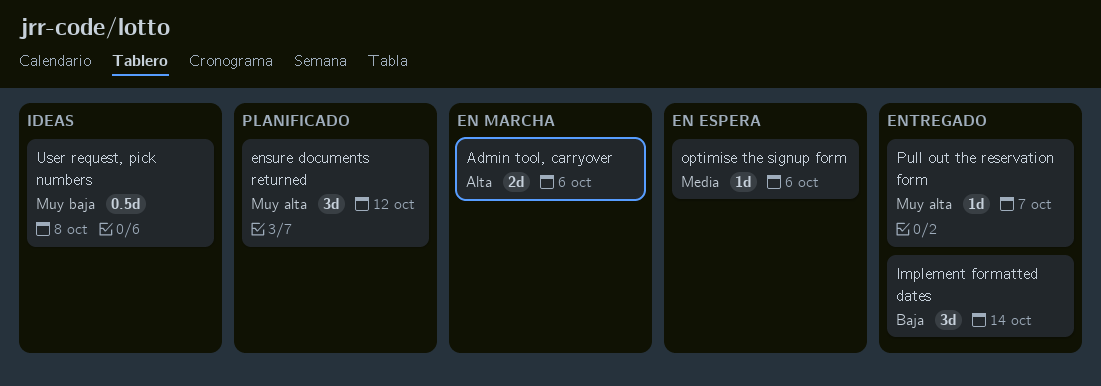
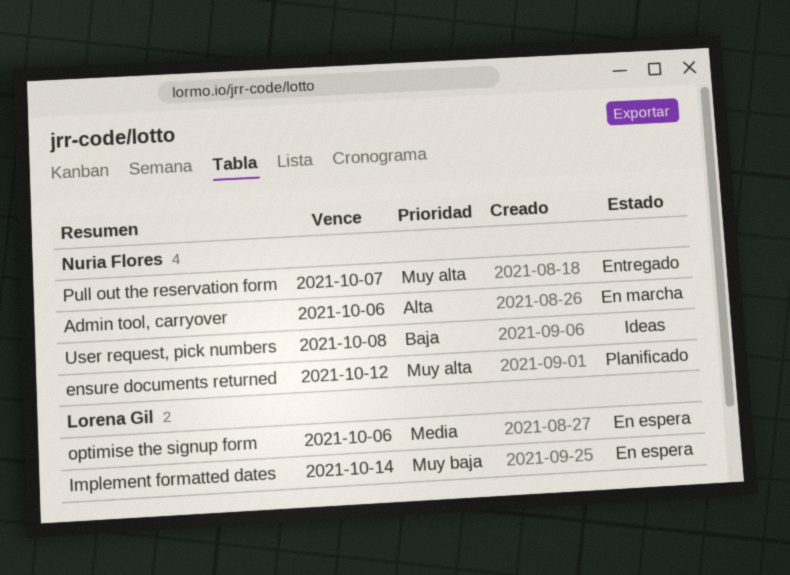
Implement formatted dates, status: Entregado -> En espera
Implement formatted dates, priority: Baja -> Muy baja
User request, pick numbers, priority: Muy baja -> Baja

